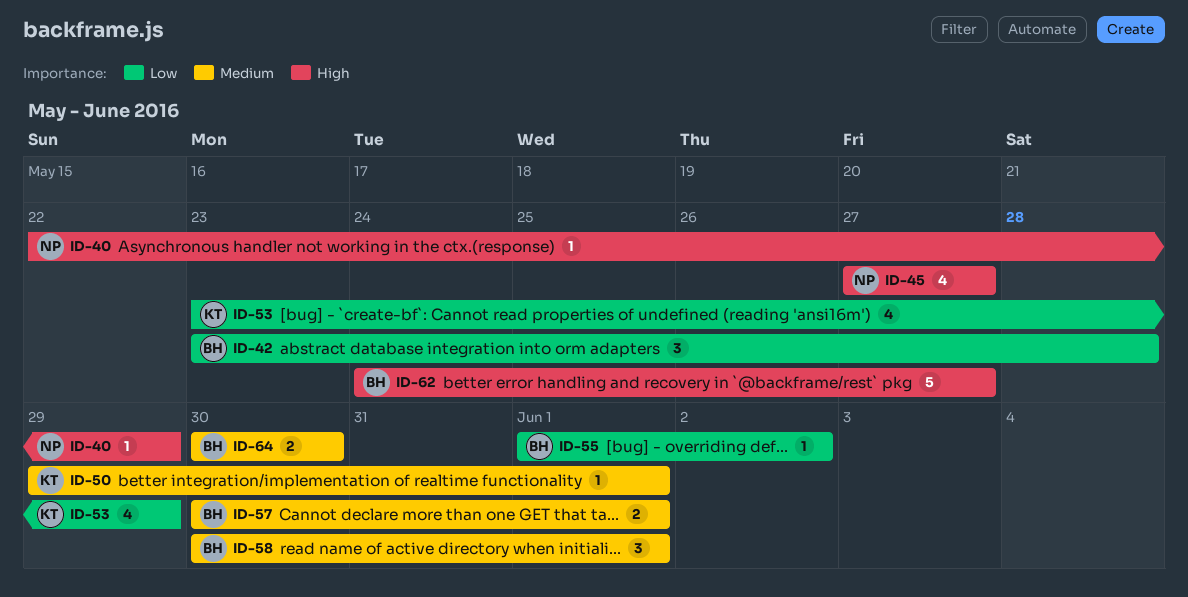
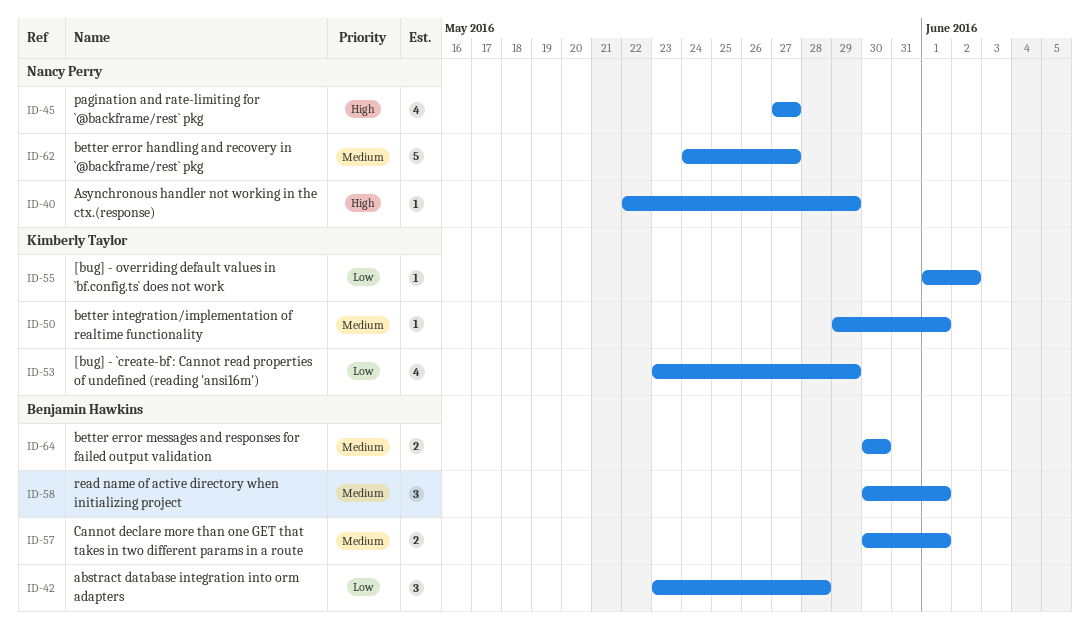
ID-55, owner: Benjamin Hawkins -> Kimberly Taylor
ID-62, owner: Benjamin Hawkins -> Nancy Perry
ID-62, priority: High -> Medium

